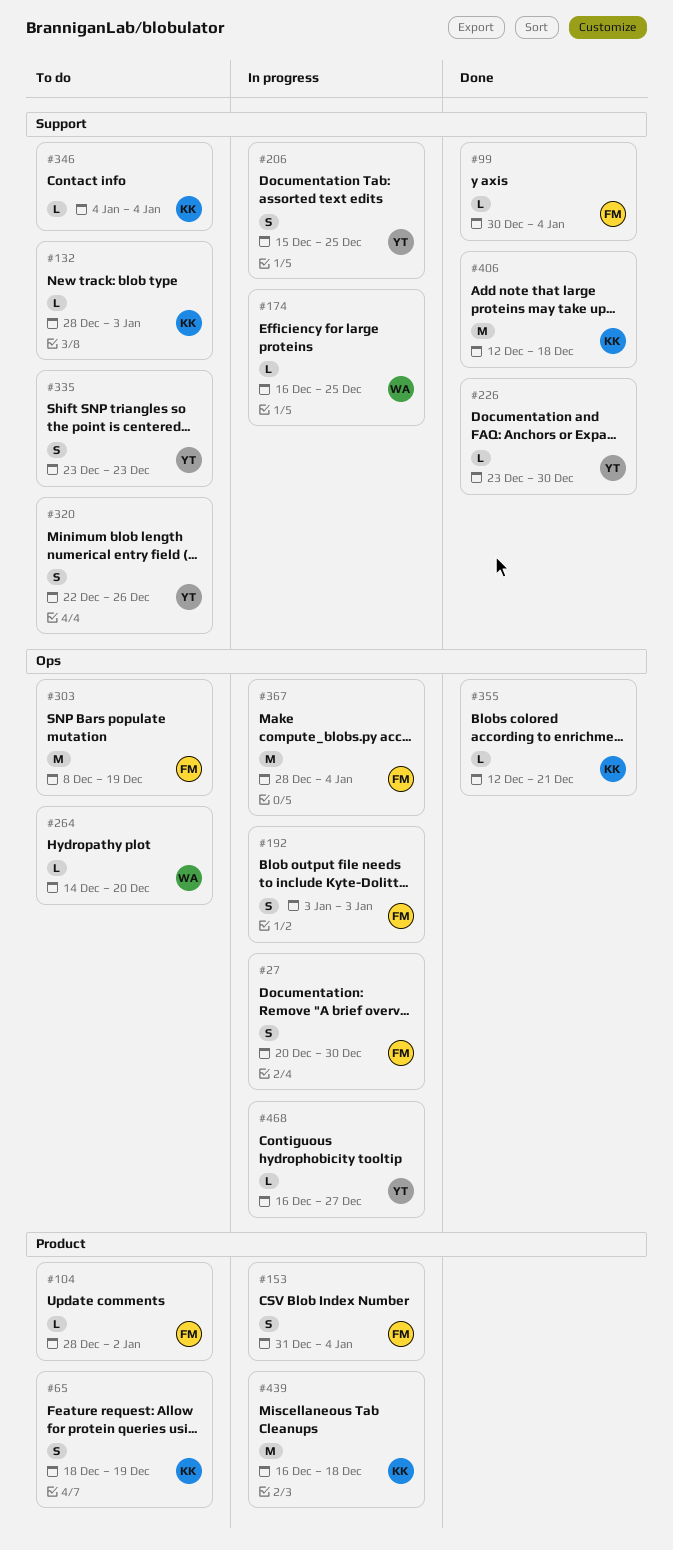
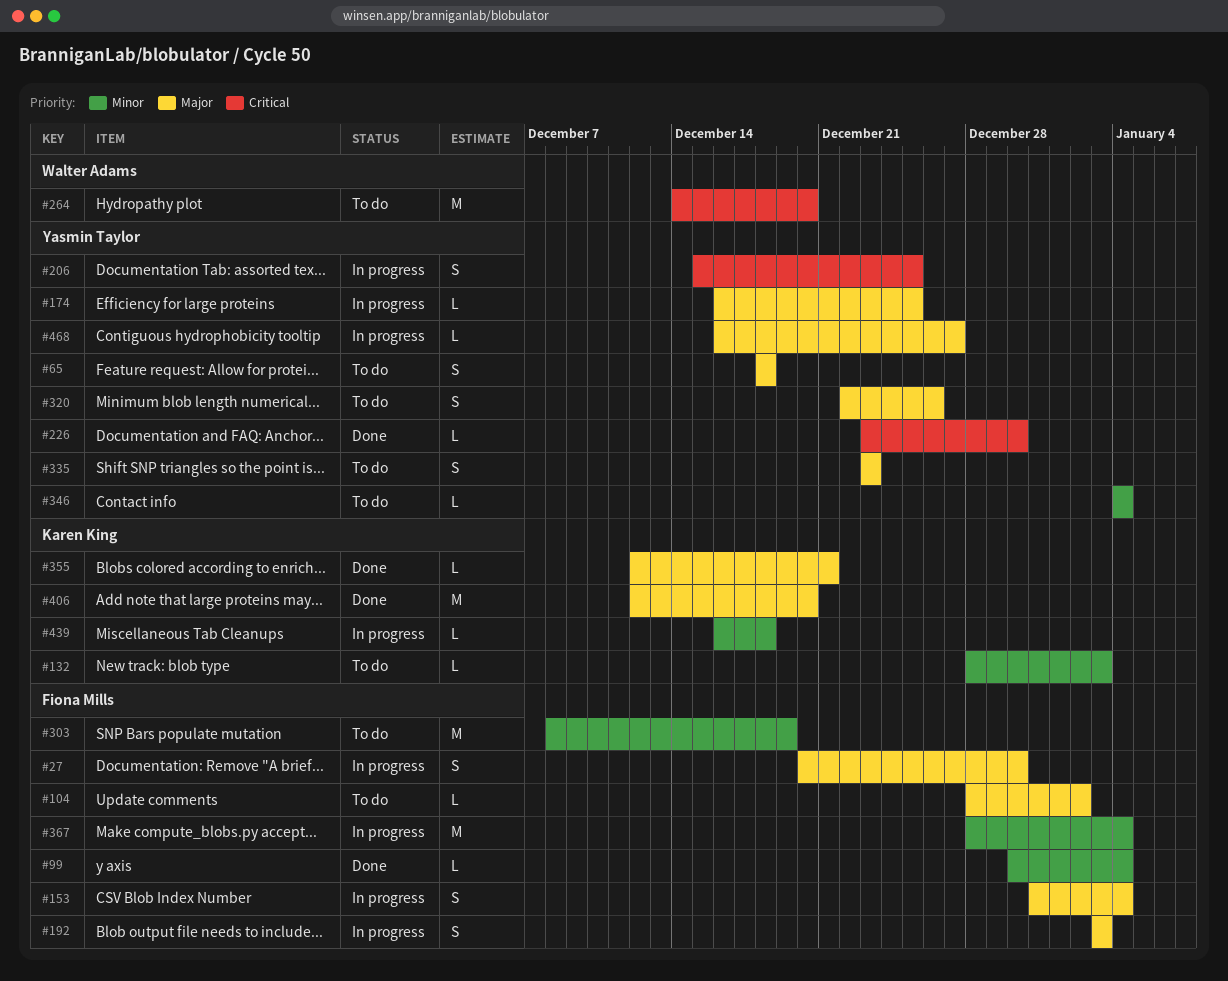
#65, owner: Karen King -> Yasmin Taylor
#65, due: Dec 19 -> Dec 18
#174, owner: Walter Adams -> Yasmin Taylor
#264, estimate: L -> M
#346, owner: Karen King -> Yasmin Taylor
#406, due: Dec 18 -> Dec 20
#439, estimate: M -> L

